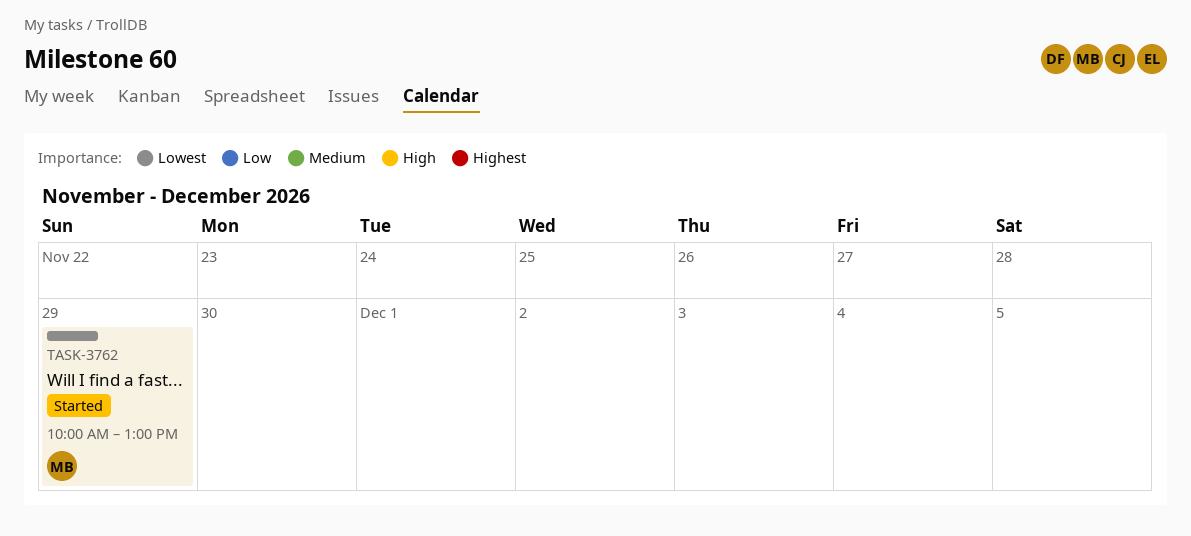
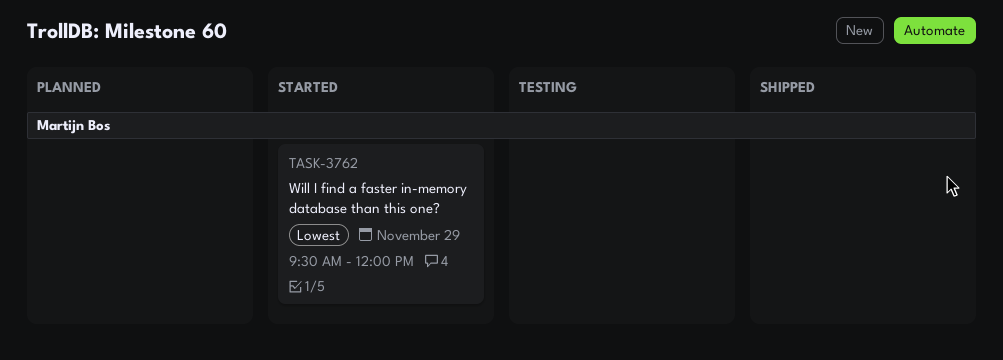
TASK-3762, begins: 10:00 -> 09:30
TASK-3762, ends: 13:00 -> 12:00

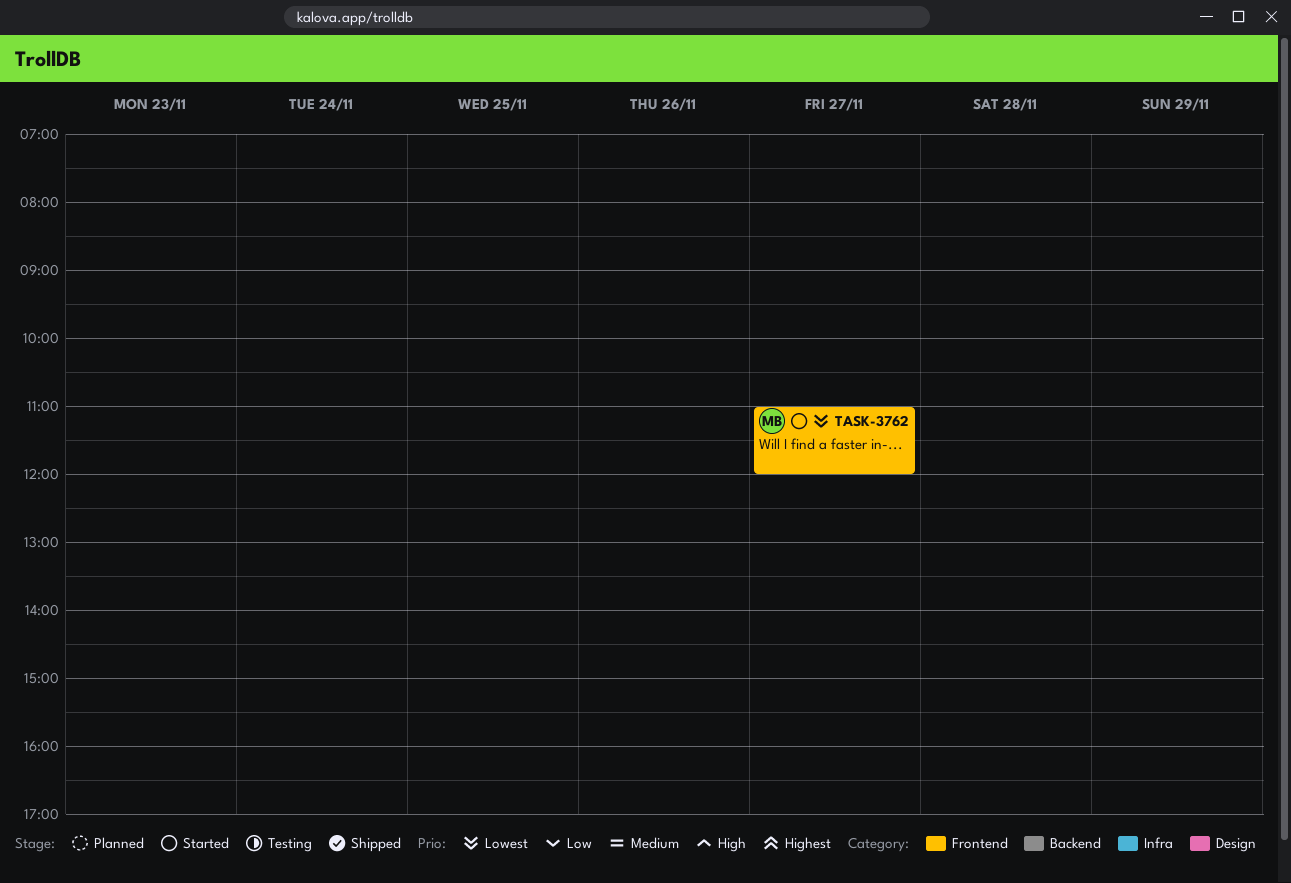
TASK-3762, day: Nov 29 -> Nov 27
TASK-3762, begins: 09:30 -> 11:00

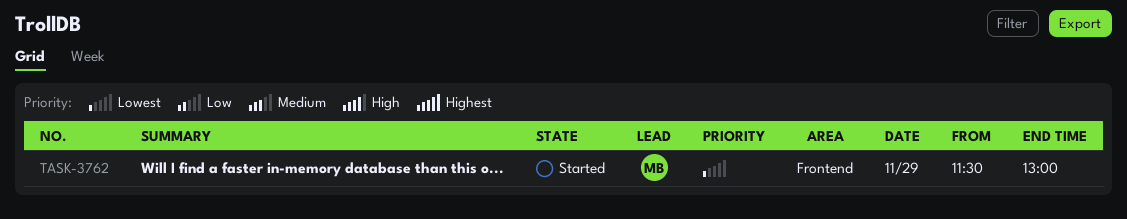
TASK-3762, day: Nov 27 -> Nov 29
TASK-3762, begins: 11:00 -> 11:30
TASK-3762, ends: 12:00 -> 13:00

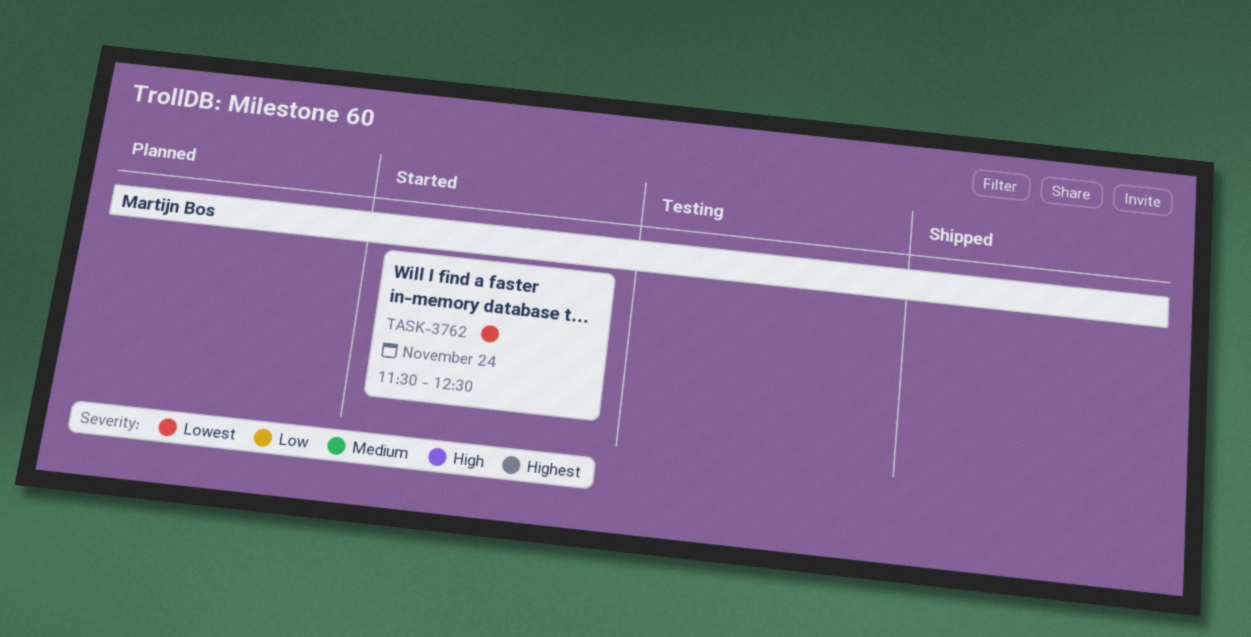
TASK-3762, day: Nov 29 -> Nov 24
TASK-3762, ends: 13:00 -> 12:30

